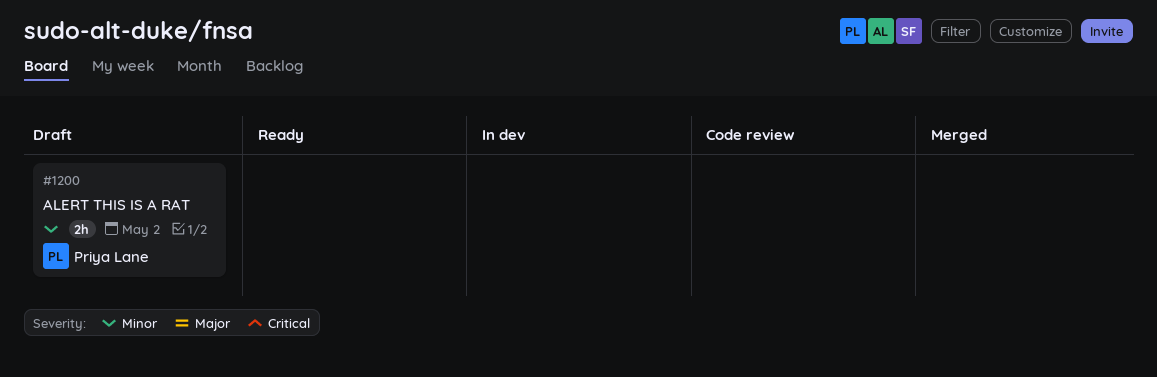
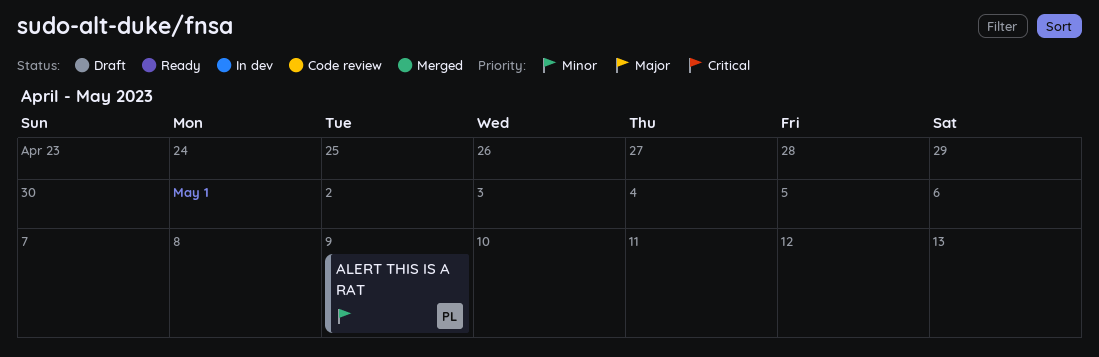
ALERT THIS IS A RAT, due: May 2 -> May 9

